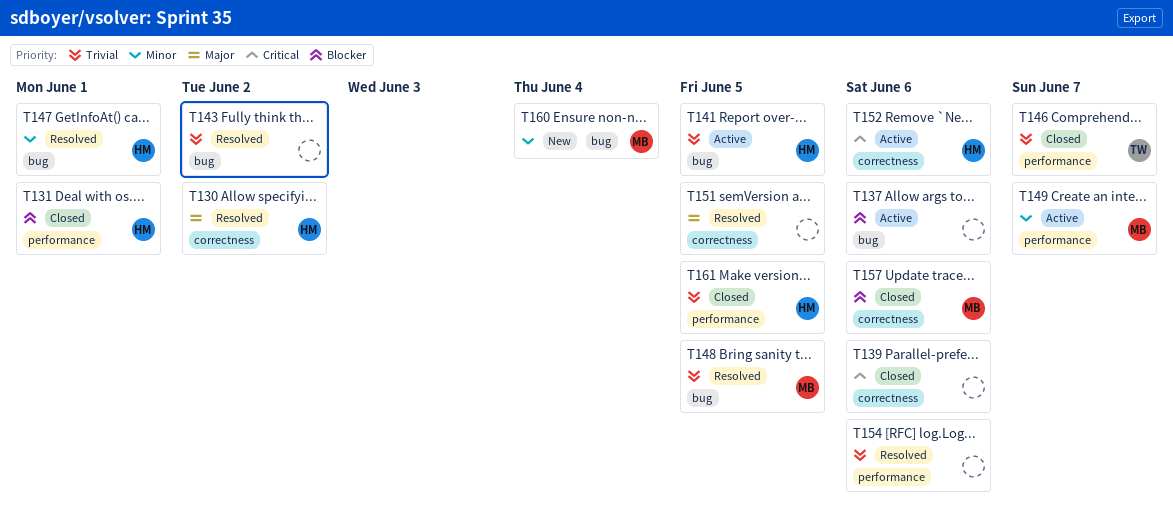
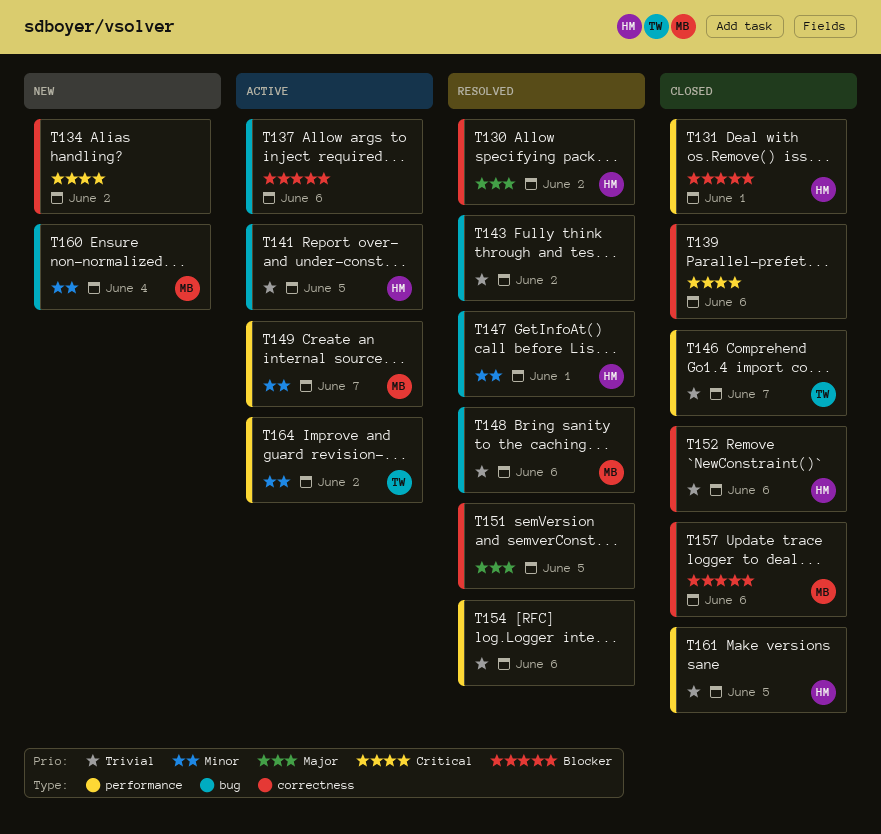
T134: none -> present
T148, due: Jun 5 -> Jun 6
T152, status: Active -> Closed
T152, priority: Critical -> Trivial
T164: none -> present

